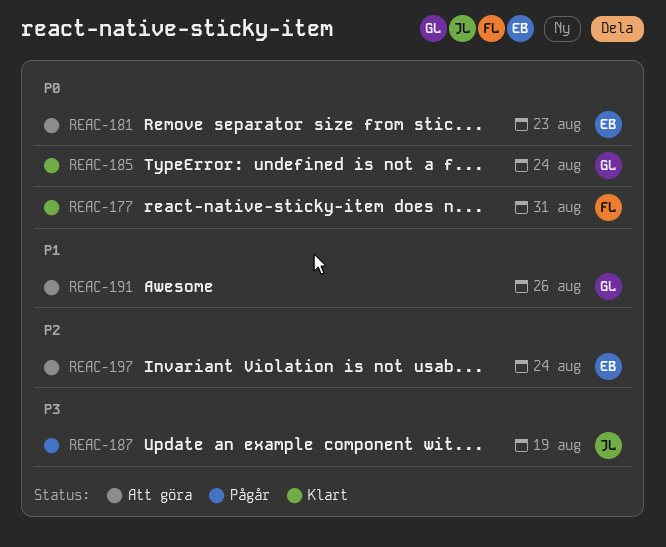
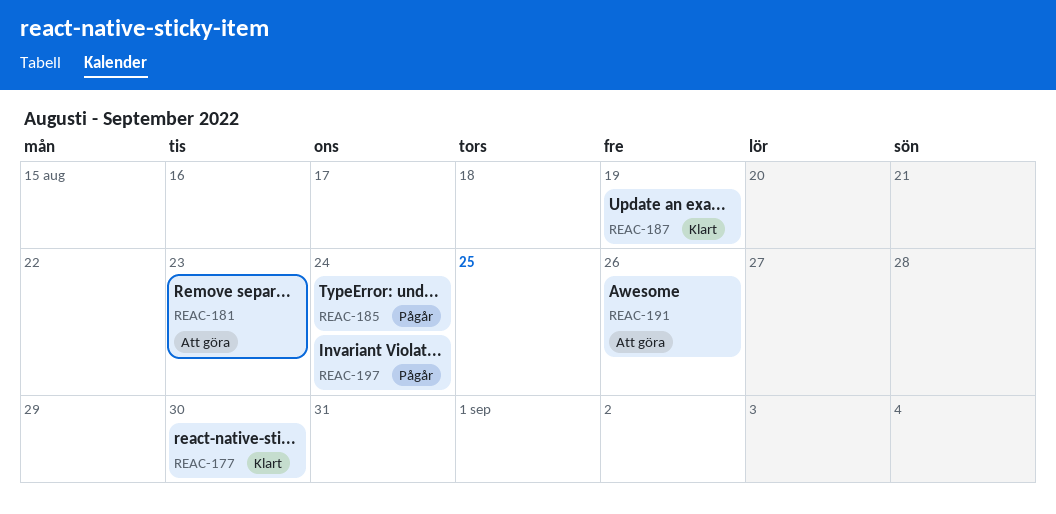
REAC-177, due: Aug 31 -> Aug 30
REAC-185, status: Klart -> Pågår
REAC-187, status: Pågår -> Klart
REAC-197, status: Att göra -> Pågår

